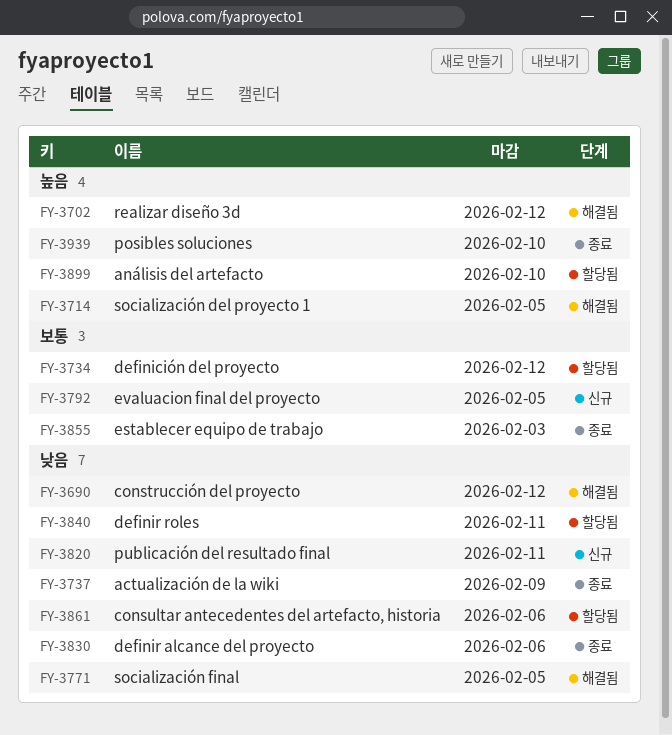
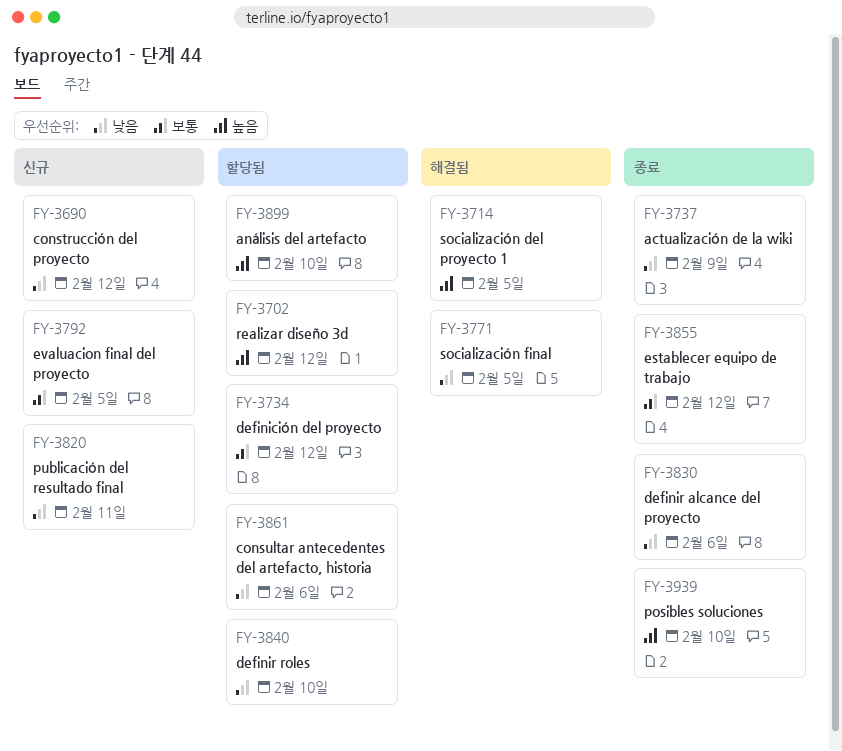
FY-3690, status: 해결됨 -> 신규
FY-3702, status: 해결됨 -> 할당됨
FY-3840, due: Feb 11 -> Feb 10
FY-3855, due: Feb 3 -> Feb 12

